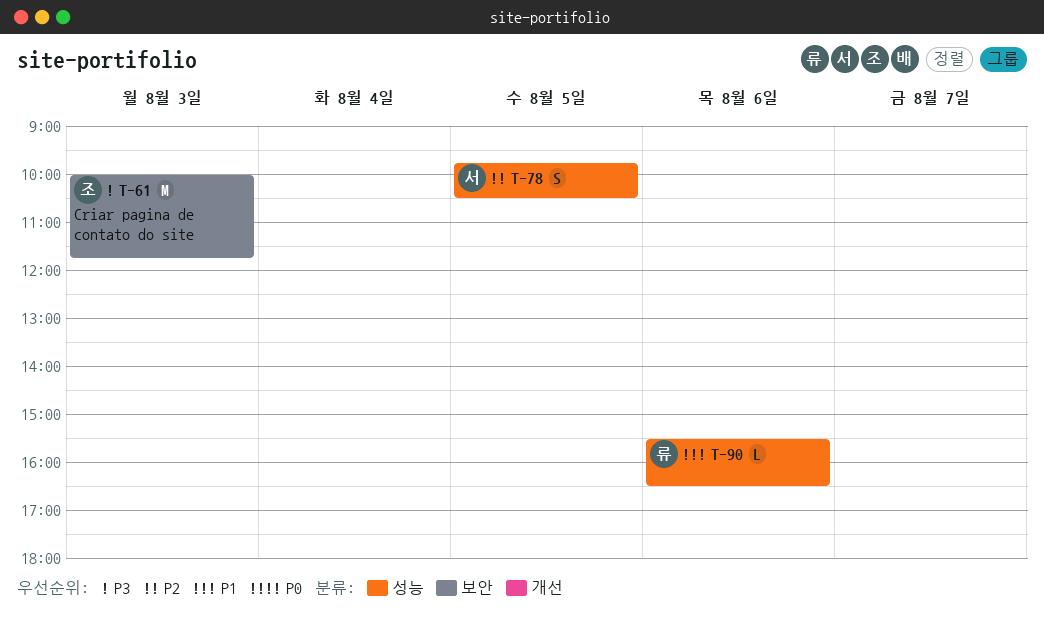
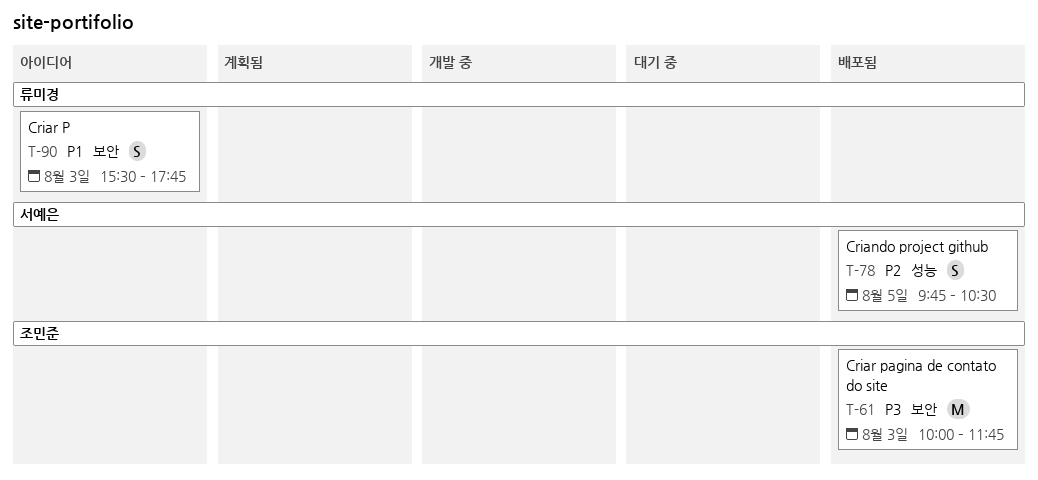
T-90, label: 성능 -> 보안
T-90, estimate: L -> S
T-90, day: Aug 6 -> Aug 3
T-90, ends: 16:30 -> 17:45

